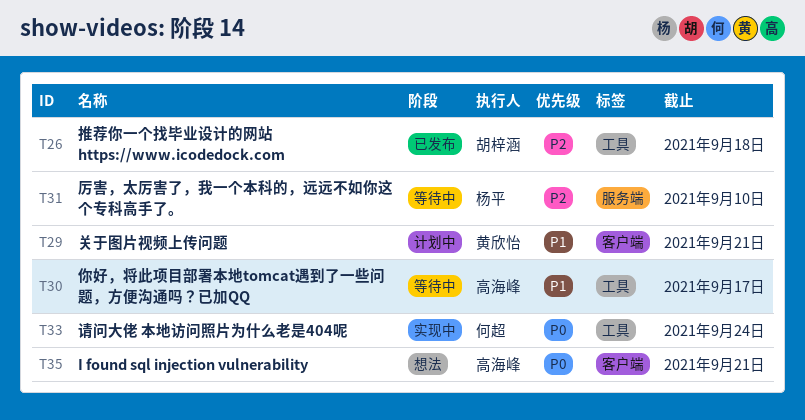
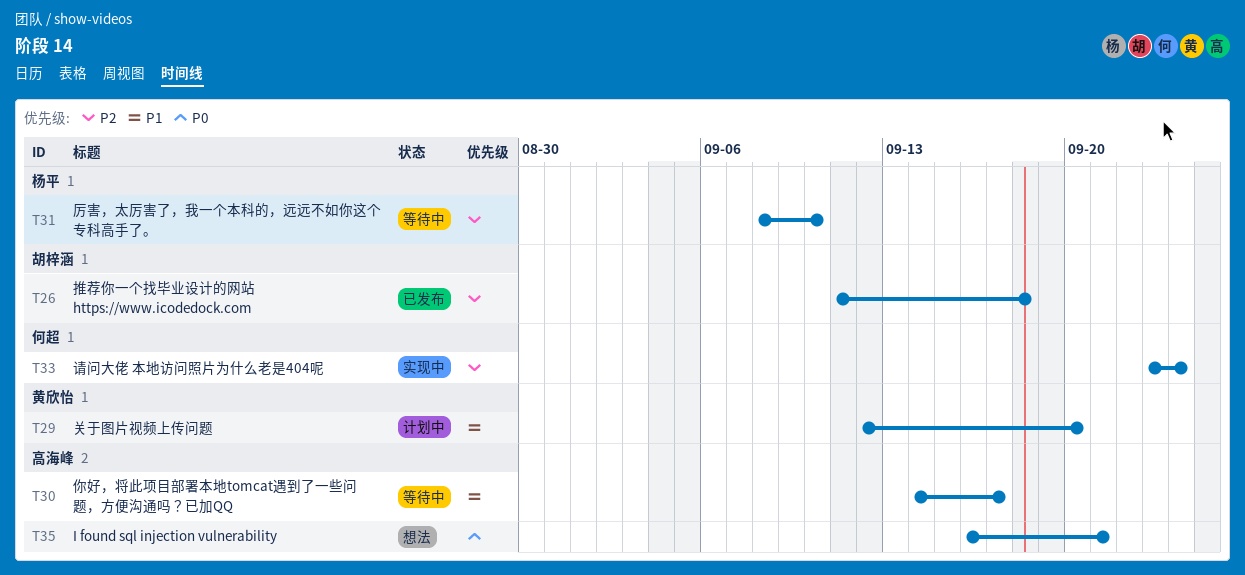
T29, due: Sep 21 -> Sep 20
T33, priority: P0 -> P2

